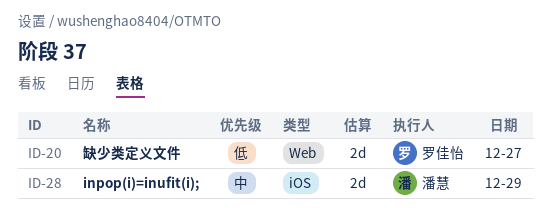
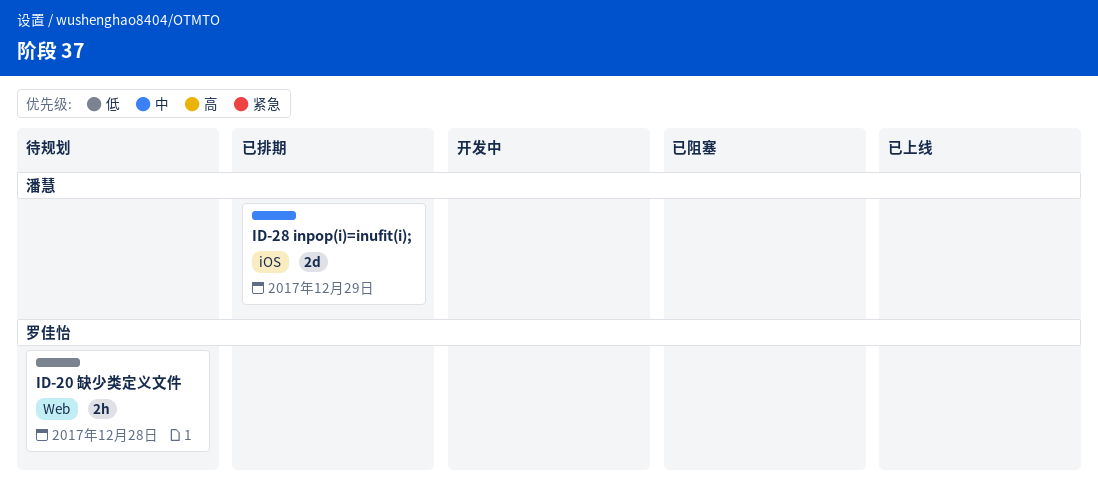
ID-20, estimate: 2d -> 2h
ID-20, day: Dec 27 -> Dec 28

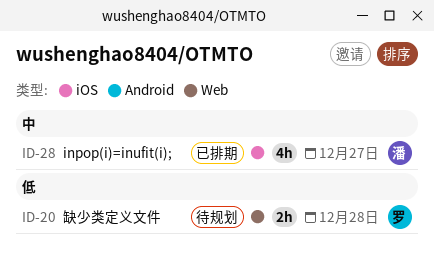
ID-28, estimate: 2d -> 4h
ID-28, day: Dec 29 -> Dec 27

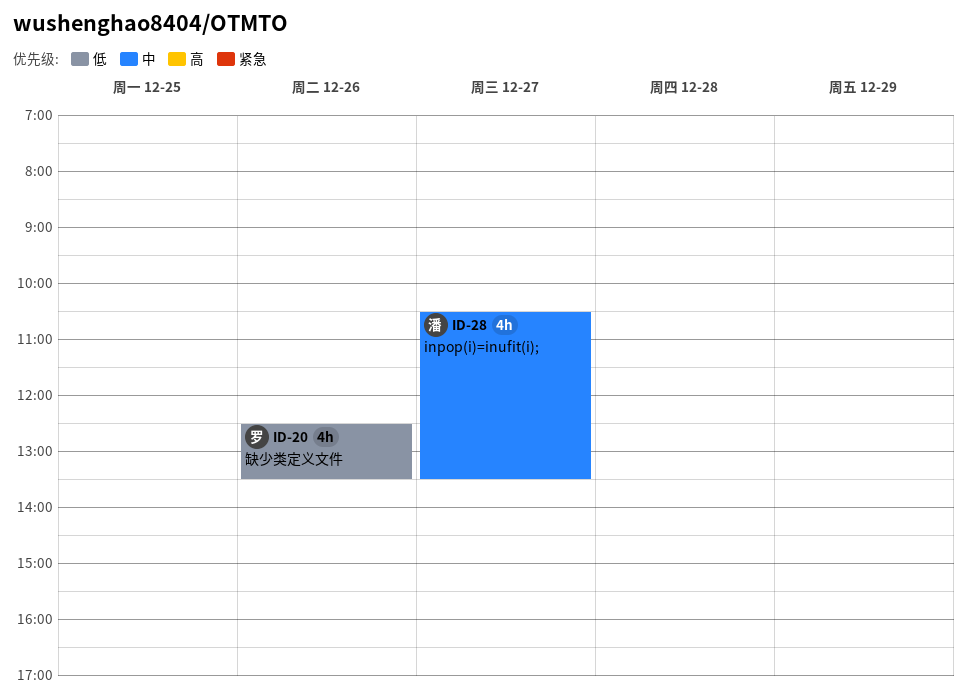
ID-20, estimate: 2h -> 4h
ID-20, day: Dec 28 -> Dec 26

